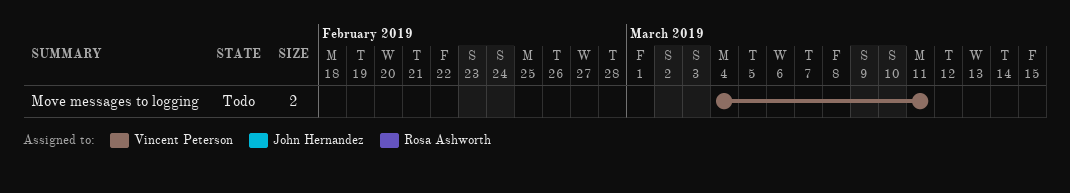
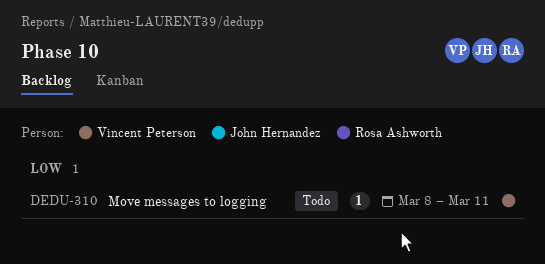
Move messages to logging, estimate: 2 -> 1
Move messages to logging, start: Mar 4 -> Mar 8

